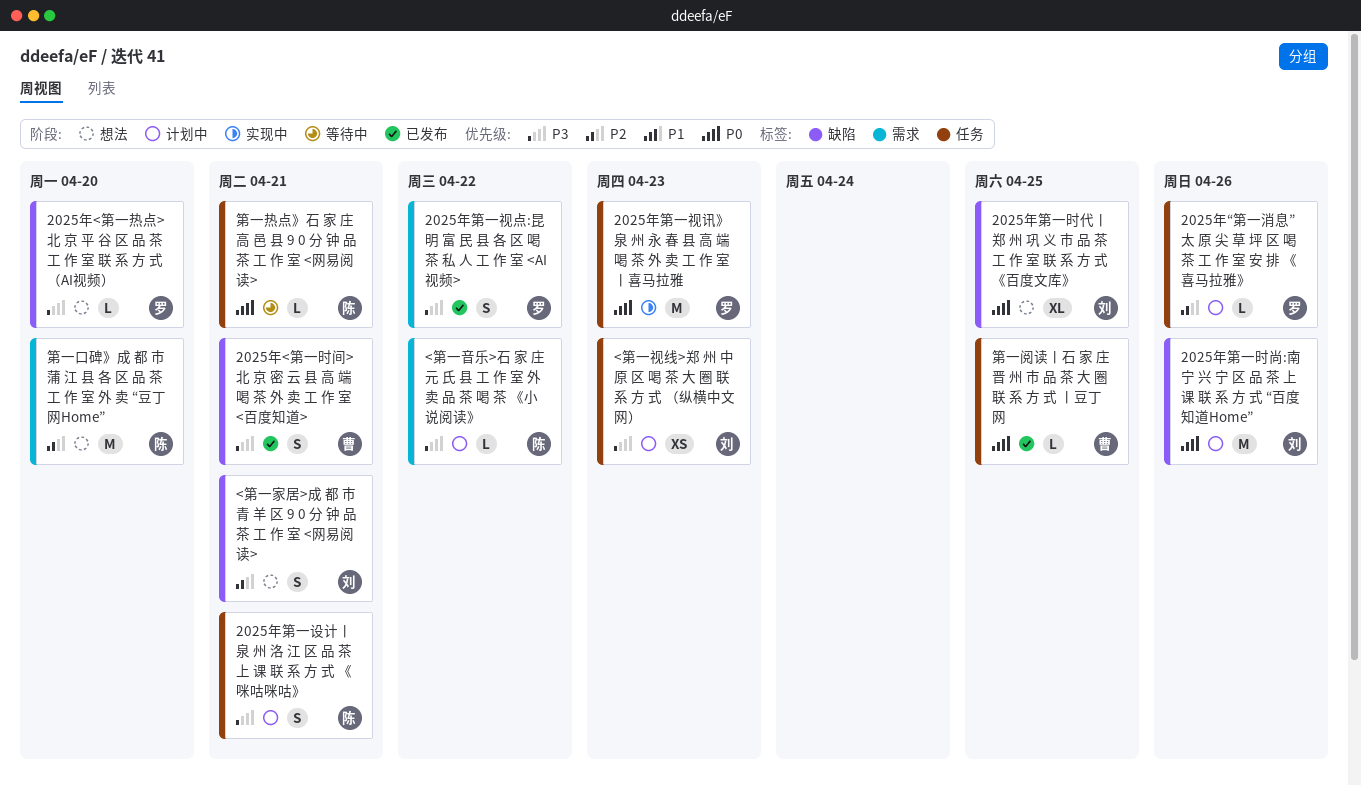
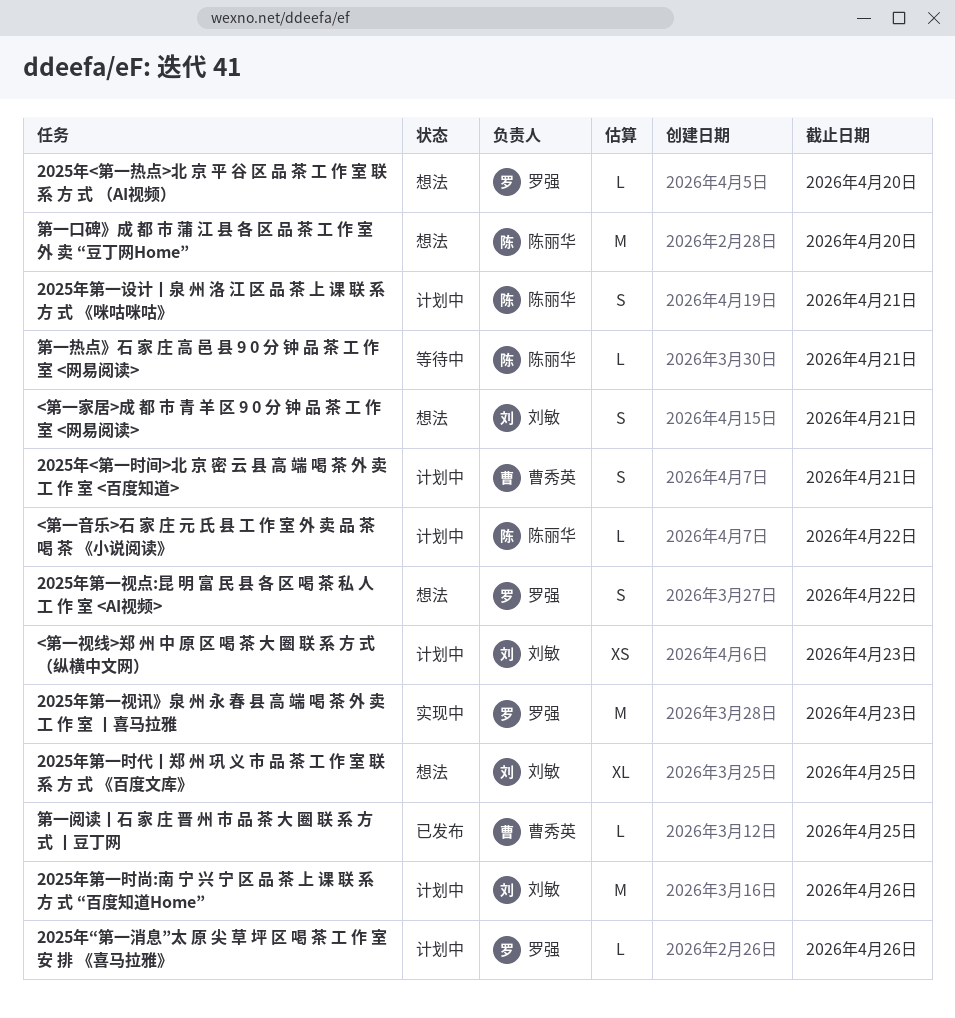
2025年<第一时间>北 京 密 云 县 高 端 喝 茶 外 卖 工 作 室 <百度知道>, status: 已发布 -> 计划中
2025年第一视点:昆 明 富 民 县 各 区 喝 茶 私 人 工 作 室 <AI视频>, status: 已发布 -> 想法

